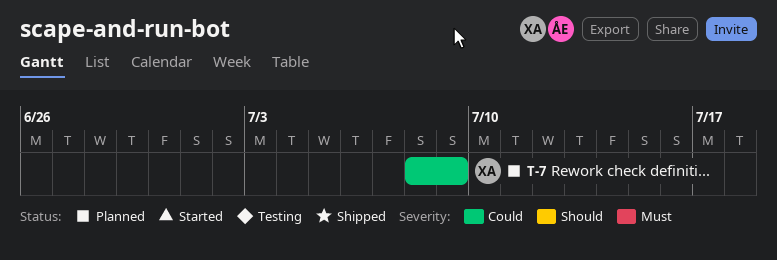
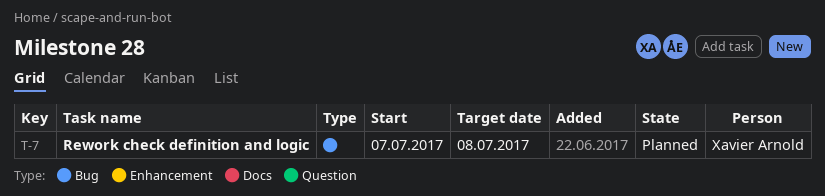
T-7, start: Jul 8 -> Jul 7
T-7, due: Jul 9 -> Jul 8

